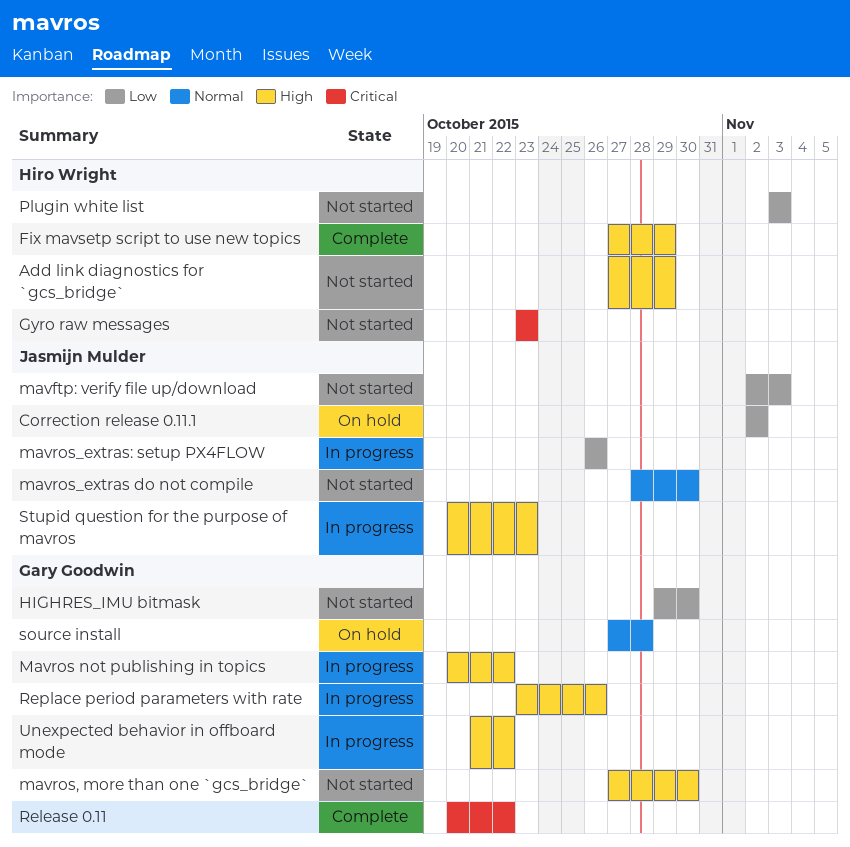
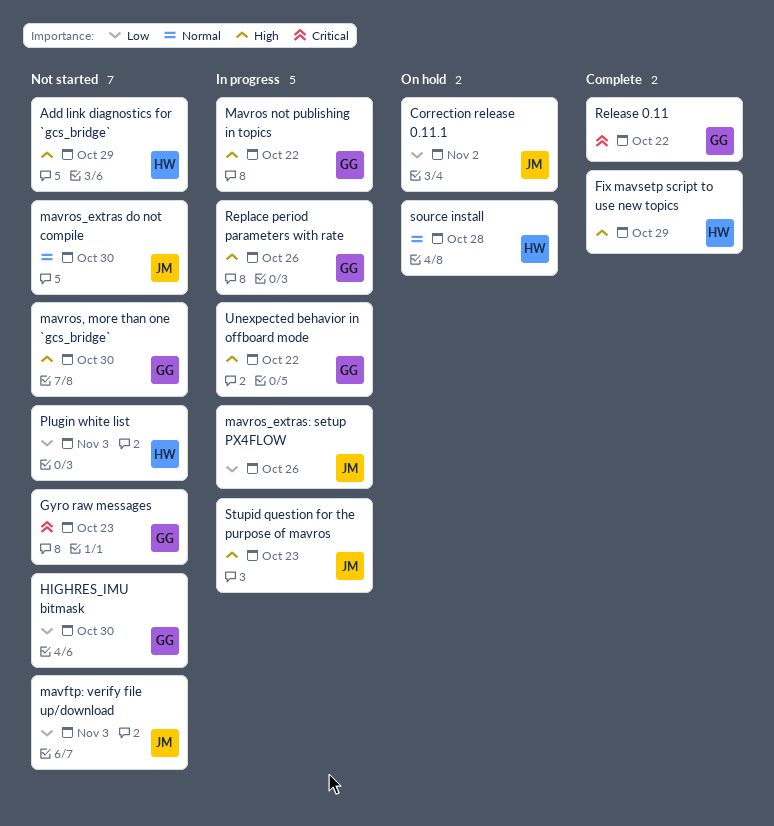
Gyro raw messages, owner: Hiro Wright -> Gary Goodwin
source install, owner: Gary Goodwin -> Hiro Wright

